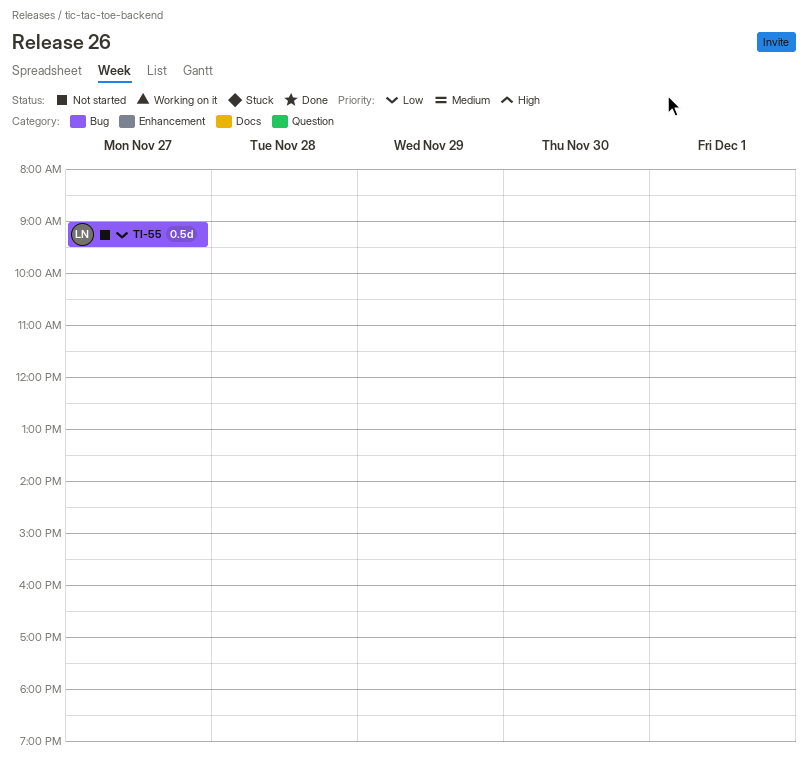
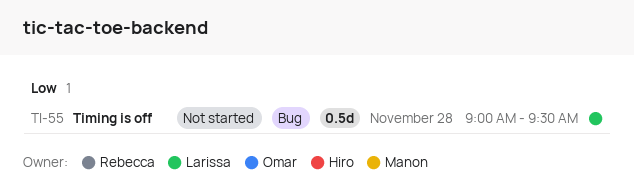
TI-55, day: Nov 27 -> Nov 28

